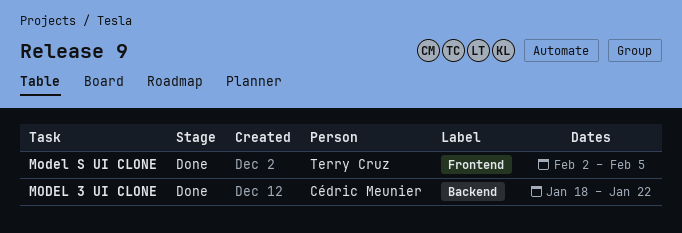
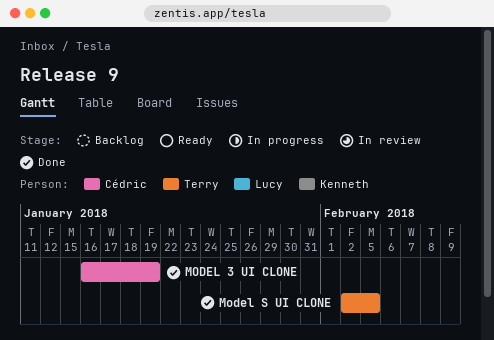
MODEL 3 UI CLONE, start: Jan 18 -> Jan 16
MODEL 3 UI CLONE, due: Jan 22 -> Jan 19

